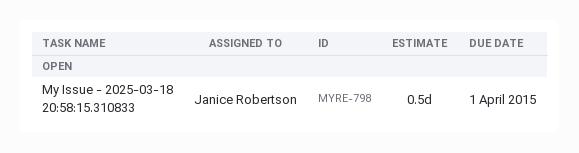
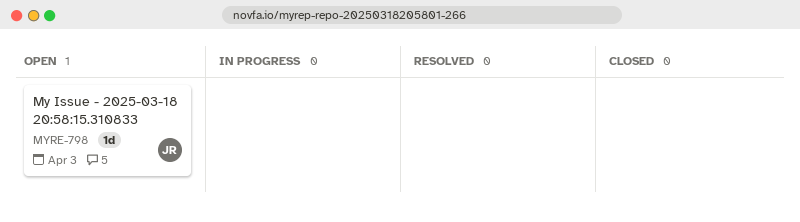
MYRE-798, estimate: 0.5d -> 1d
MYRE-798, due: Apr 1 -> Apr 3

